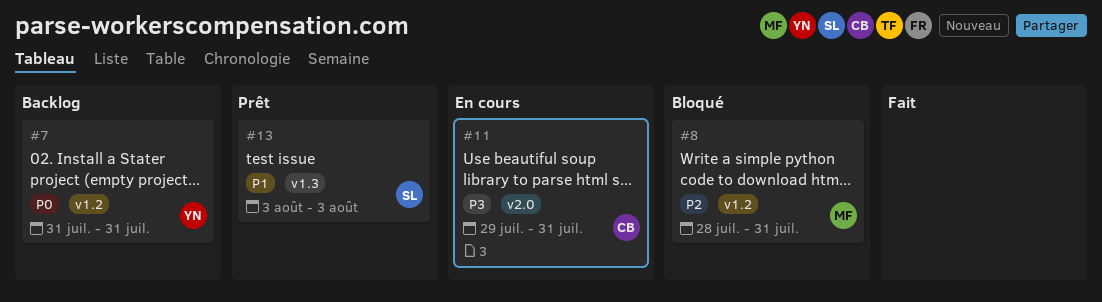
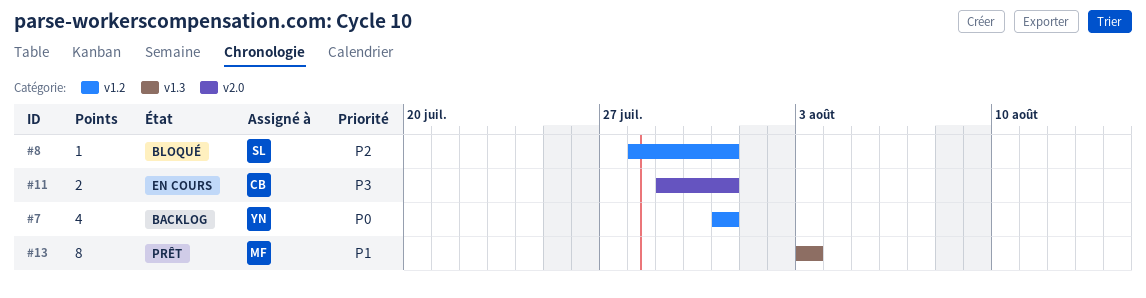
#8, owner: MF -> SL
#13, owner: SL -> MF

